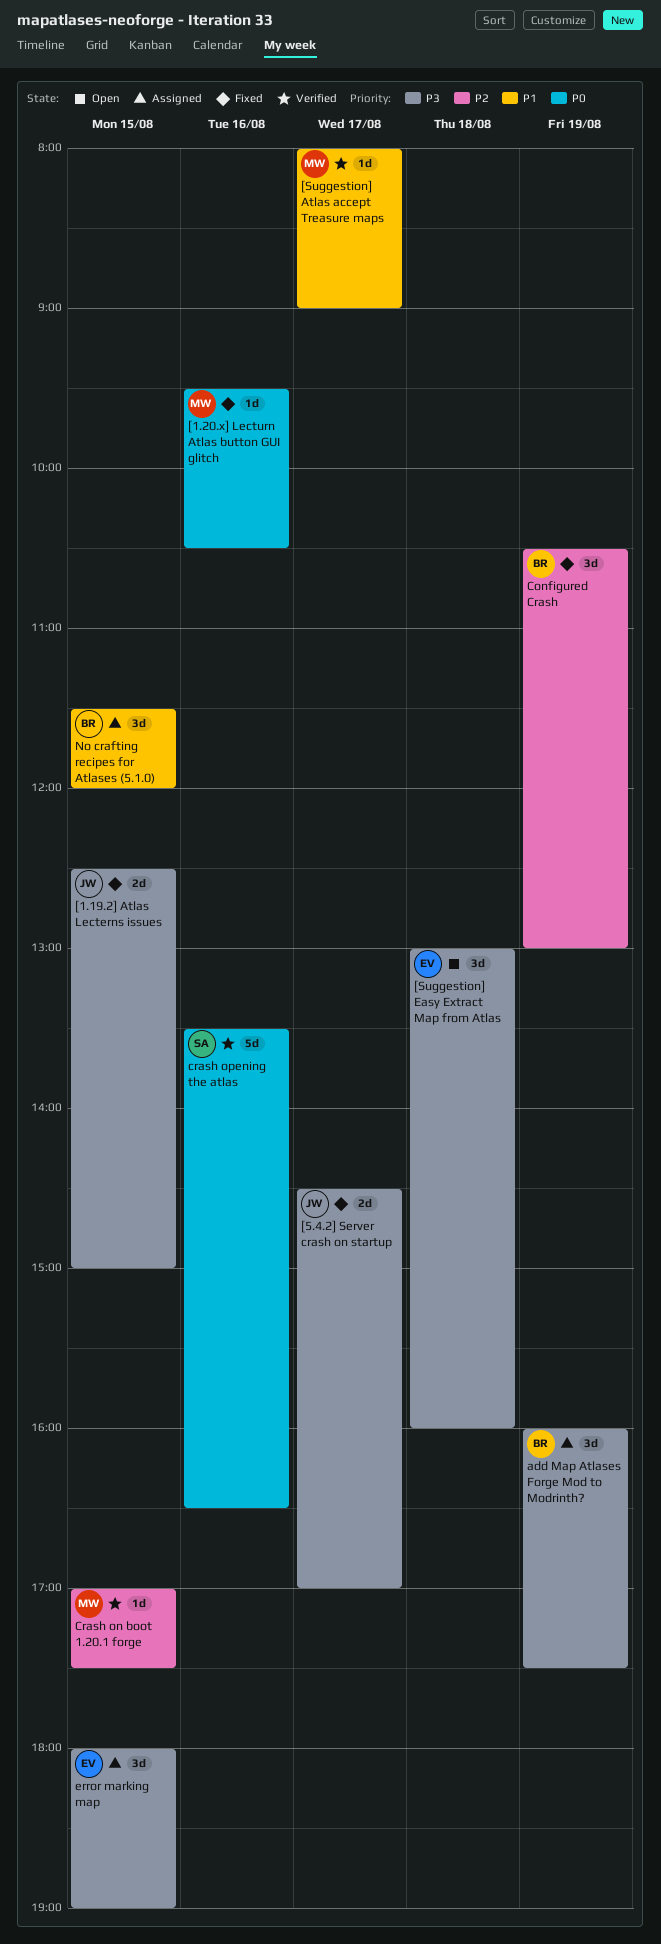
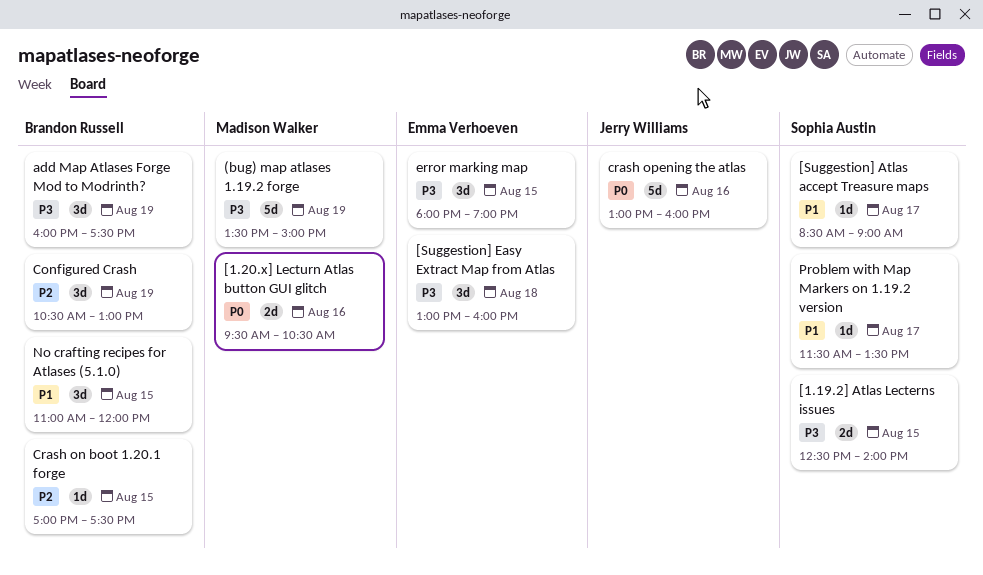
(bug) map atlases 1.19.2 forge: none -> present
[1.19.2] Atlas Lecterns issues, owner: Jerry Williams -> Sophia Austin
[1.19.2] Atlas Lecterns issues, ends: 15:00 -> 14:00
[1.20.x] Lecturn Atlas button GUI glitch, estimate: 1d -> 2d
[5.4.2] Server crash on startup: present -> none
[Suggestion] Atlas accept Treasure maps, owner: Madison Walker -> Sophia Austin
[Suggestion] Atlas accept Treasure maps, begins: 08:00 -> 08:30
Crash on boot 1.20.1 forge, owner: Madison Walker -> Brandon Russell
crash opening the atlas, owner: Sophia Austin -> Jerry Williams
crash opening the atlas, begins: 13:30 -> 13:00
crash opening the atlas, ends: 16:30 -> 16:00
No crafting recipes for Atlases (5.1.0), begins: 11:30 -> 11:00
Problem with Map Markers on 1.19.2 version: none -> present

